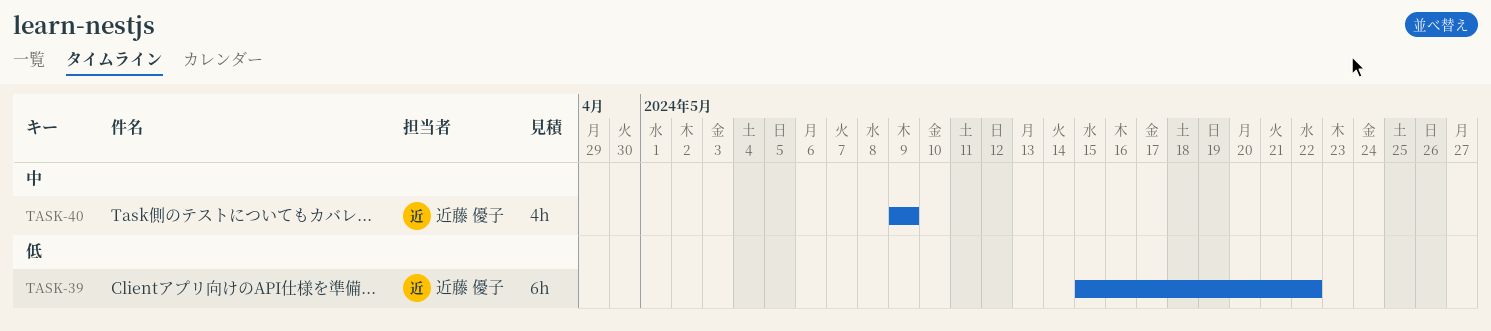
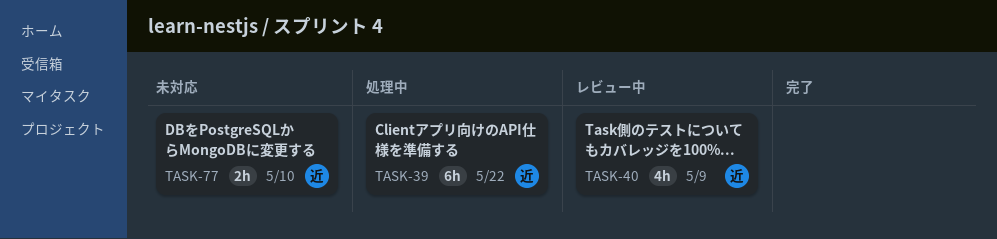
TASK-77: none -> present

